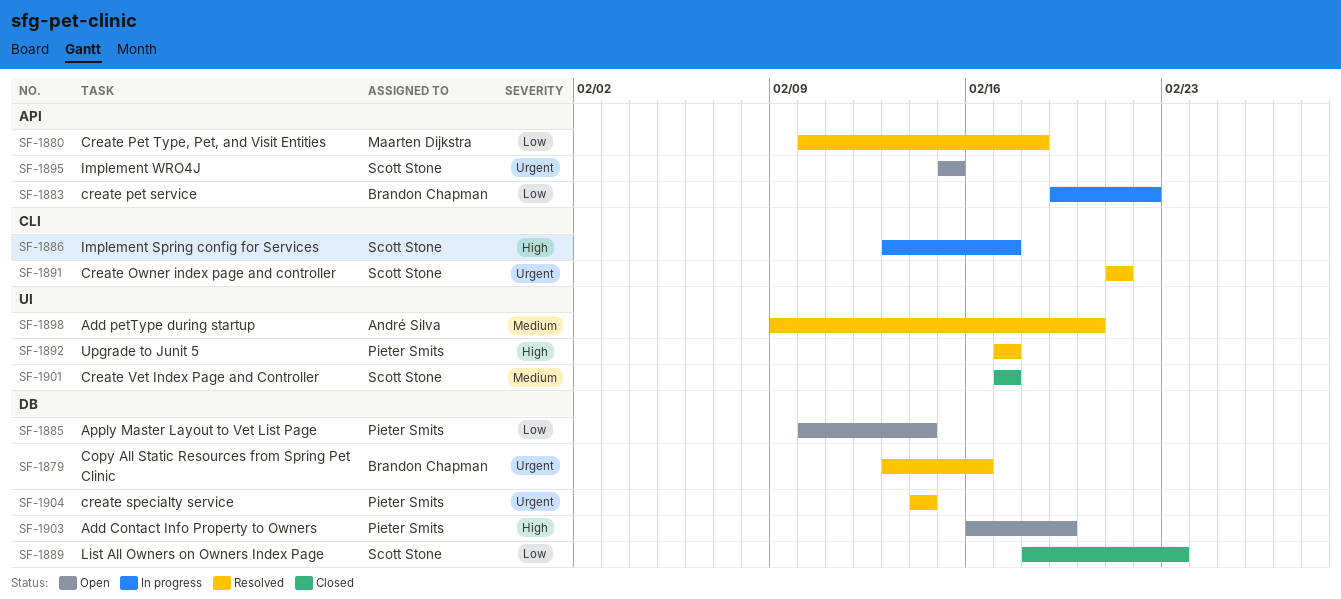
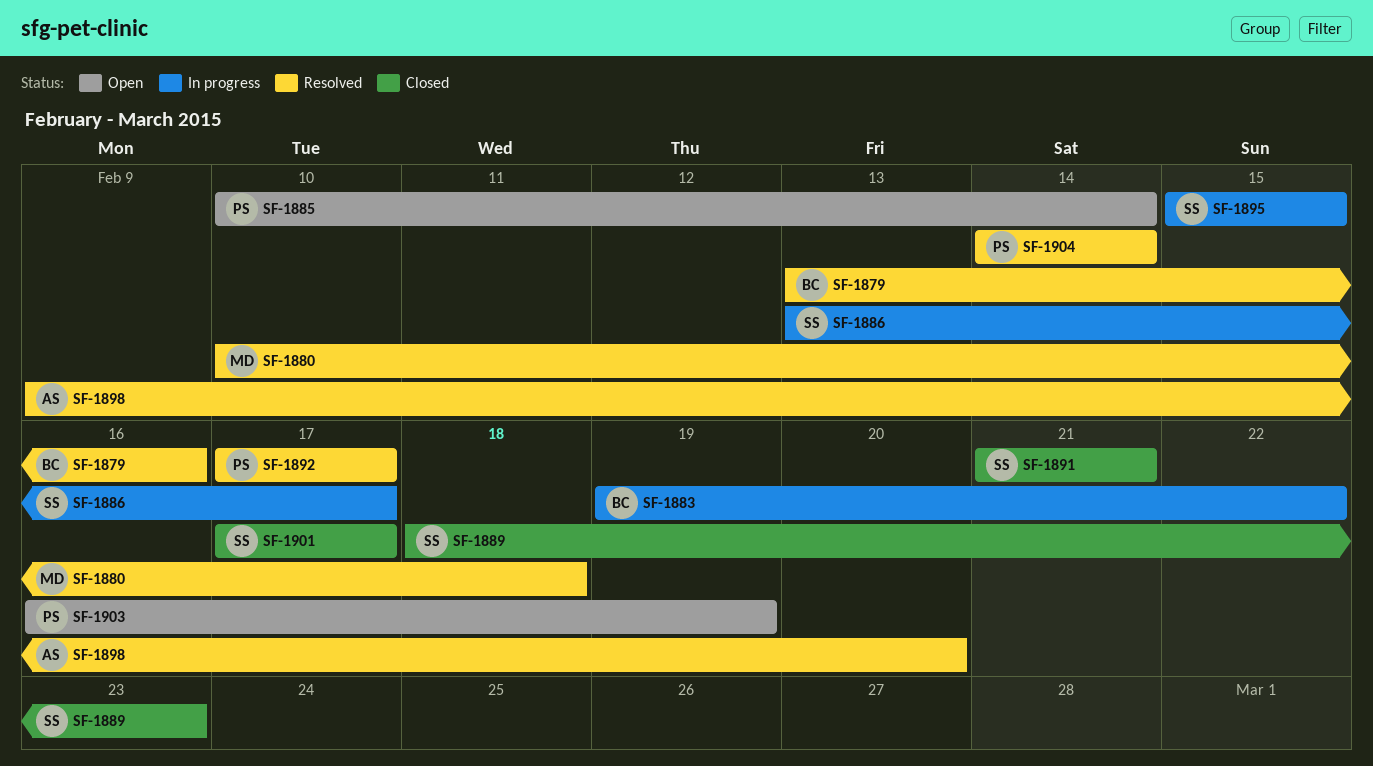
SF-1891, status: Resolved -> Closed
SF-1895, status: Open -> In progress

